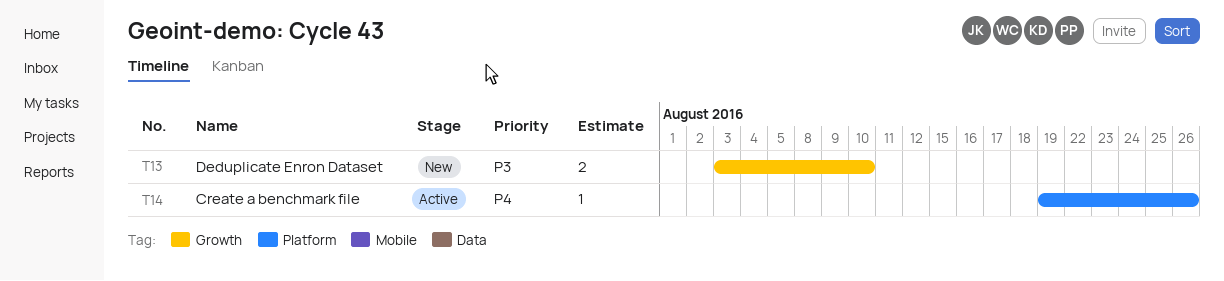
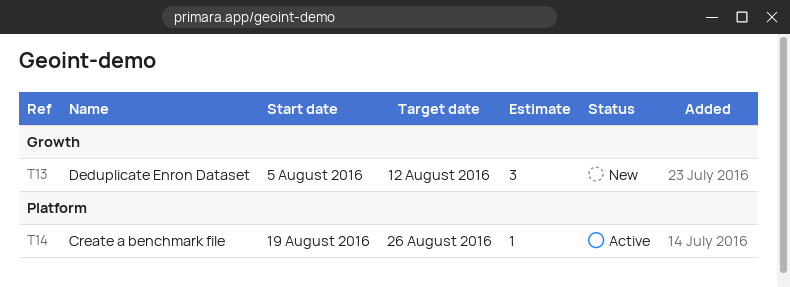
T13, estimate: 2 -> 3
T13, start: Aug 3 -> Aug 5
T13, due: Aug 10 -> Aug 12

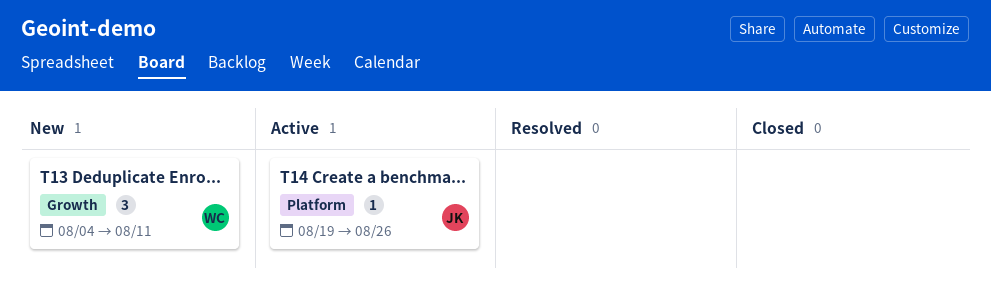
T13, start: Aug 5 -> Aug 4
T13, due: Aug 12 -> Aug 11

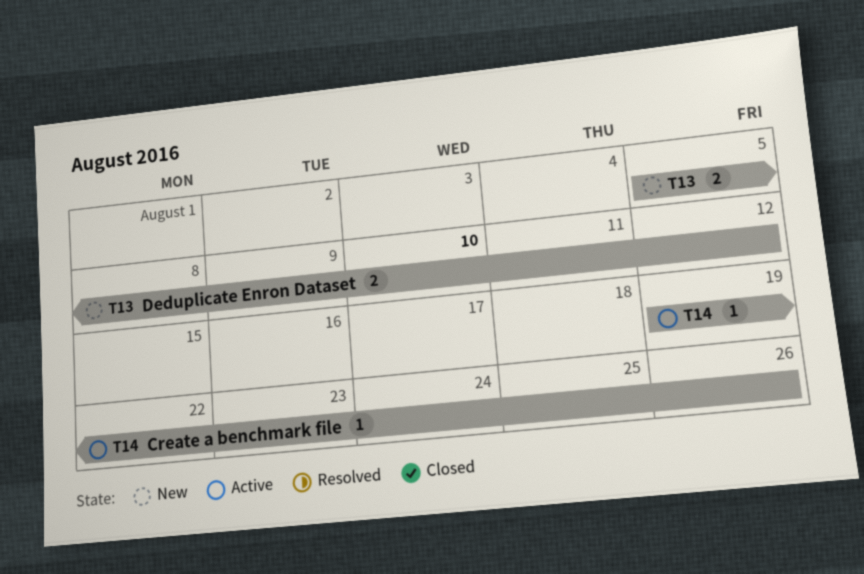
T13, estimate: 3 -> 2
T13, start: Aug 4 -> Aug 5
T13, due: Aug 11 -> Aug 12

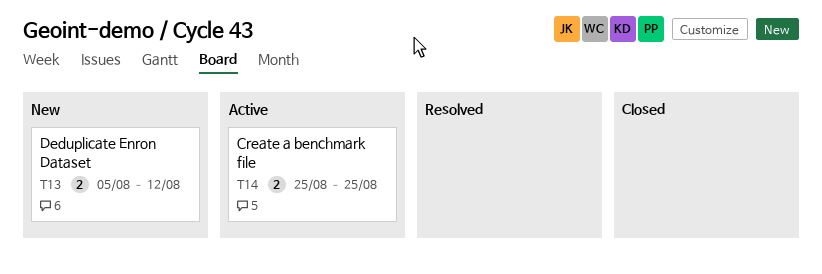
T14, estimate: 1 -> 2
T14, start: Aug 19 -> Aug 25
T14, due: Aug 26 -> Aug 25

